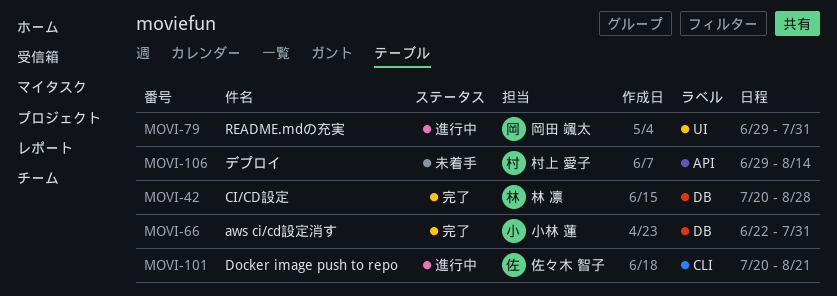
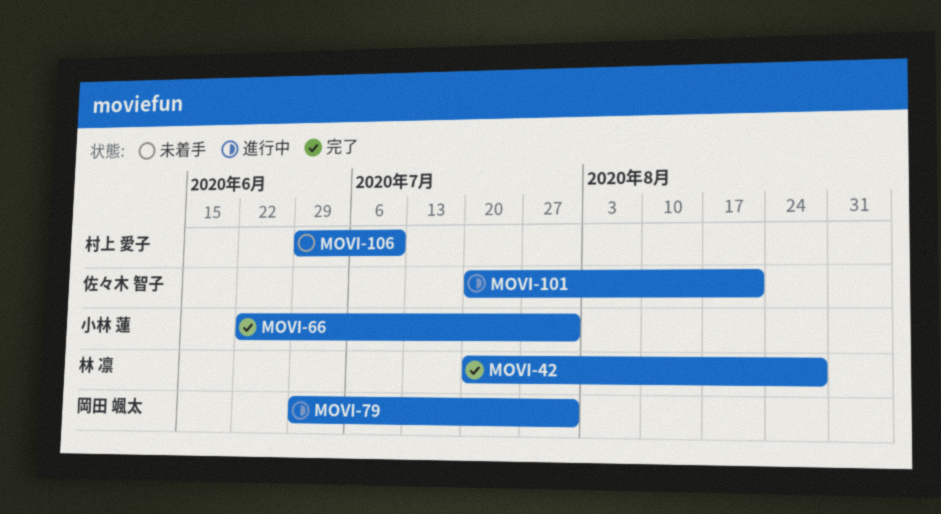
MOVI-106, due: Aug 14 -> Jul 10

